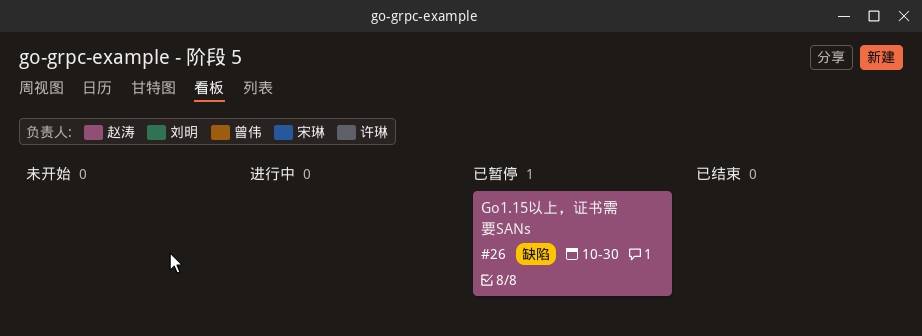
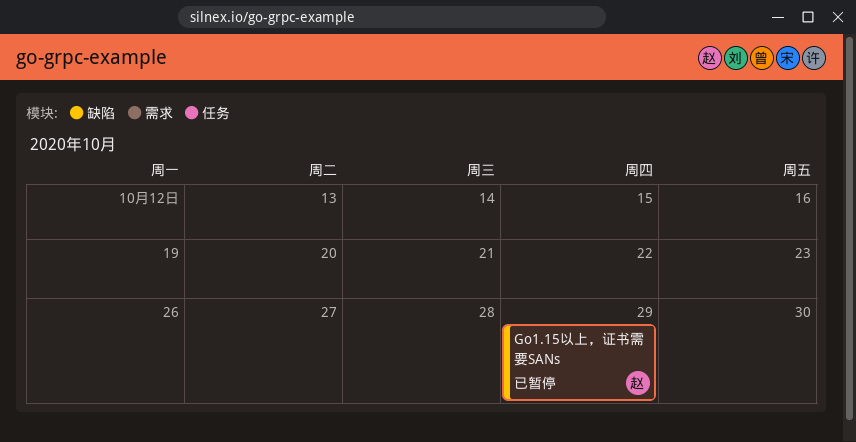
Go1.15以上，证书需要SANs, due: Oct 30 -> Oct 29

